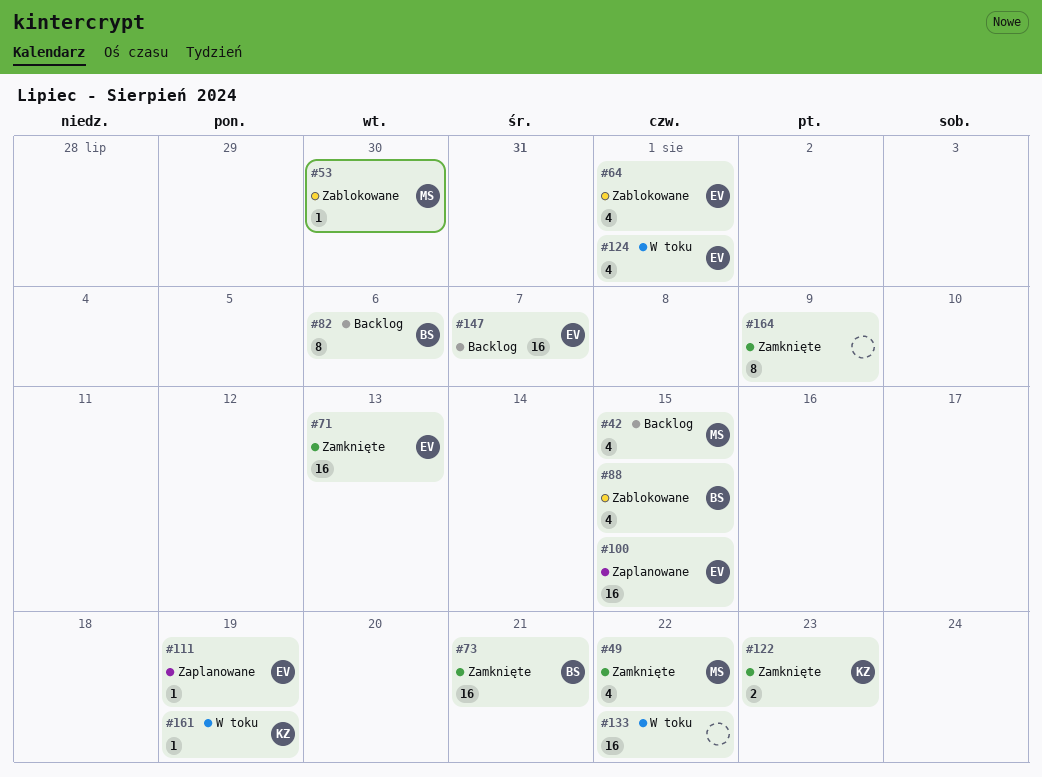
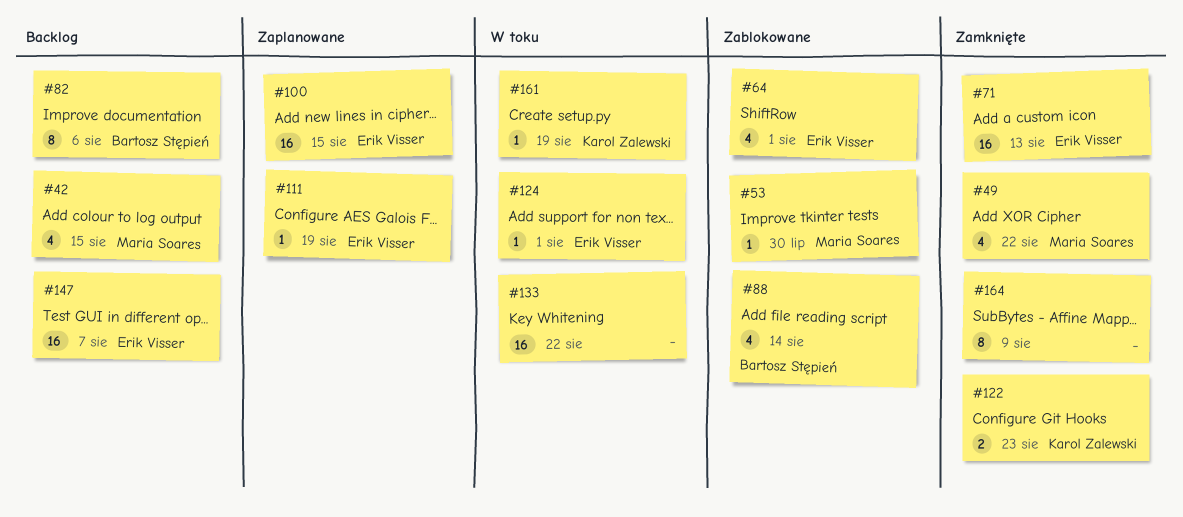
#73: present -> none
#88, due: Aug 15 -> Aug 14
#124, estimate: 4 -> 1

